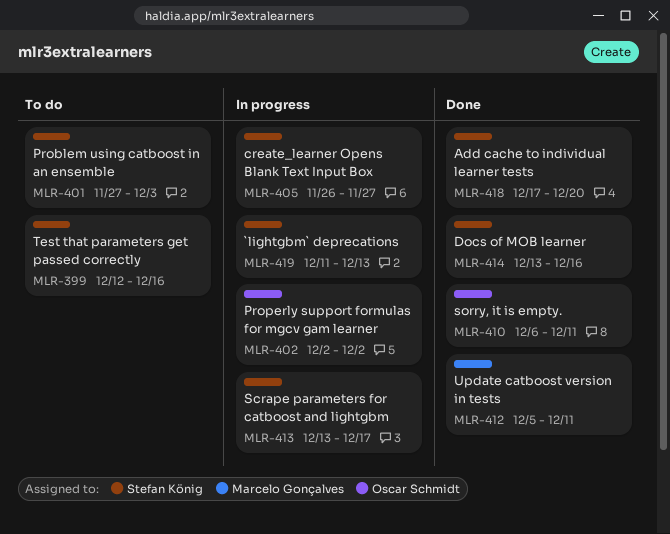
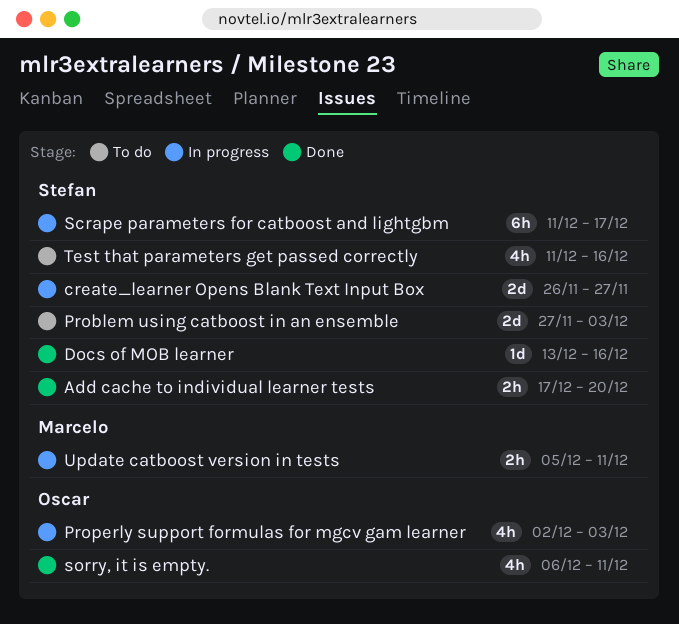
`lightgbm` deprecations: present -> none
Properly support formulas for mgcv gam learner, due: Dec 2 -> Dec 3
Scrape parameters for catboost and lightgbm, start: Dec 13 -> Dec 11
Test that parameters get passed correctly, start: Dec 12 -> Dec 11
Update catboost version in tests, status: Done -> In progress

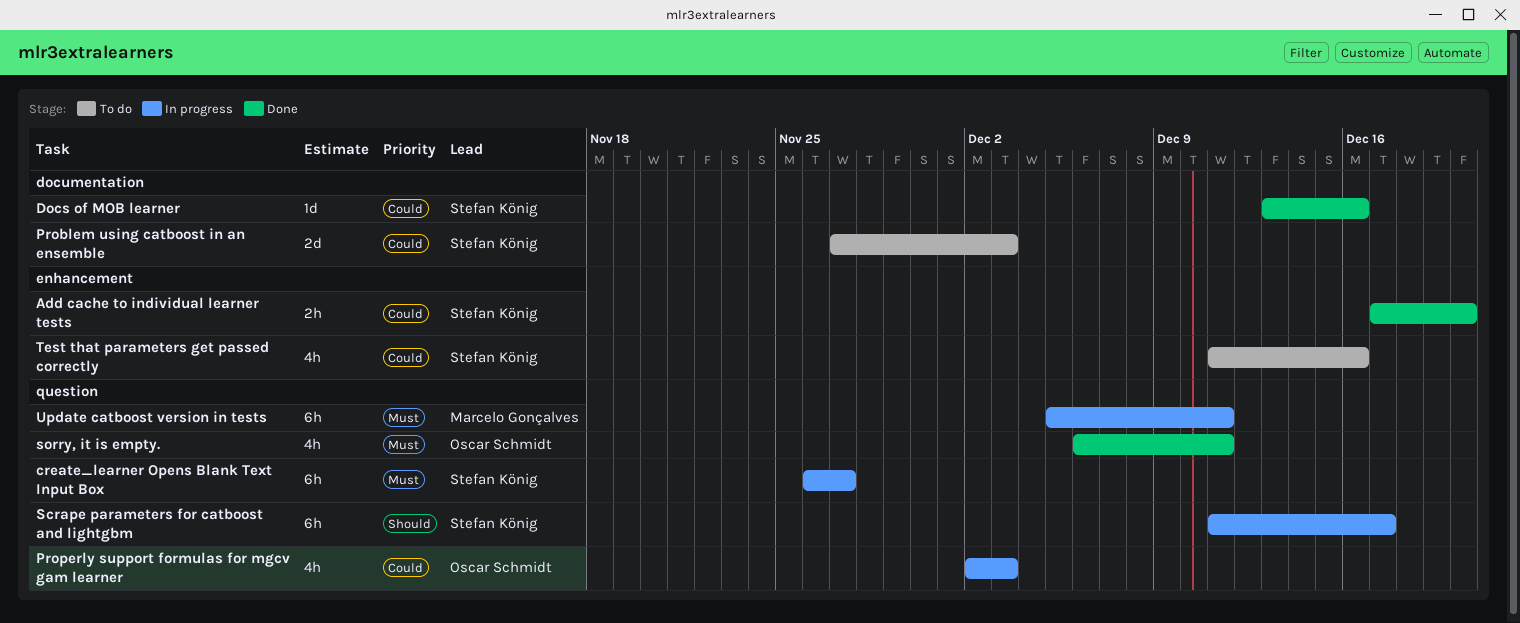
create_learner Opens Blank Text Input Box, estimate: 2d -> 6h
Update catboost version in tests, estimate: 2h -> 6h

